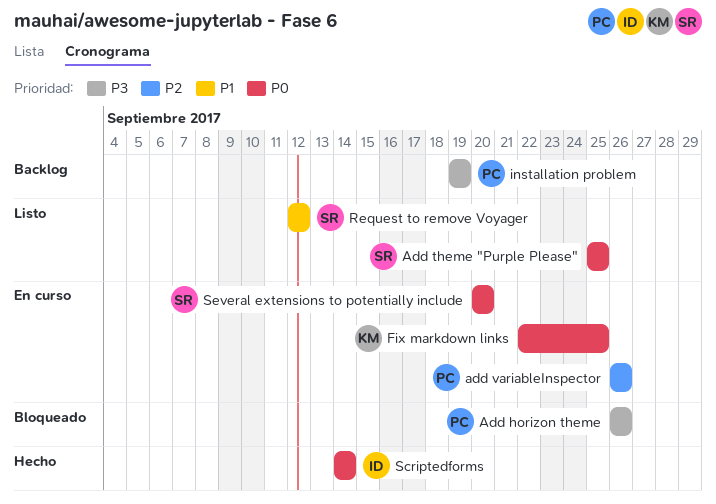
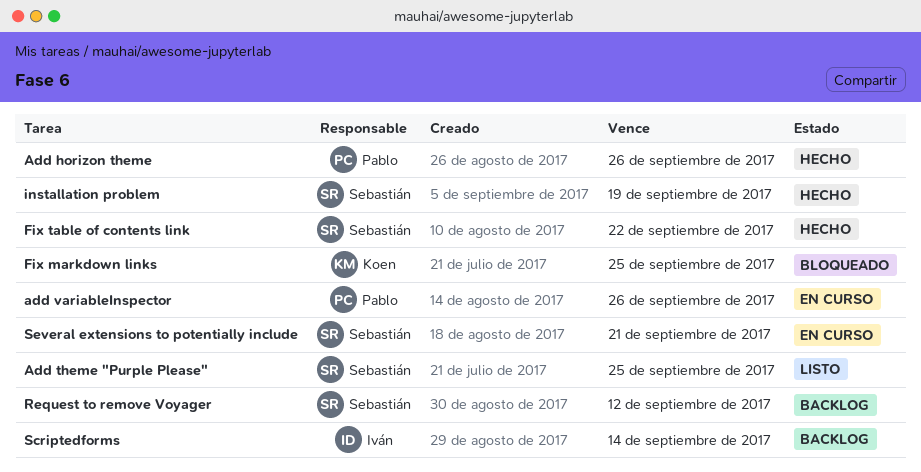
Add horizon theme, status: Bloqueado -> Hecho
Fix markdown links, status: En curso -> Bloqueado
Fix table of contents link: none -> present
installation problem, status: Backlog -> Hecho
installation problem, owner: Pablo -> Sebastián
Request to remove Voyager, status: Listo -> Backlog
Scriptedforms, status: Hecho -> Backlog
Several extensions to potentially include, due: Sep 20 -> Sep 21

